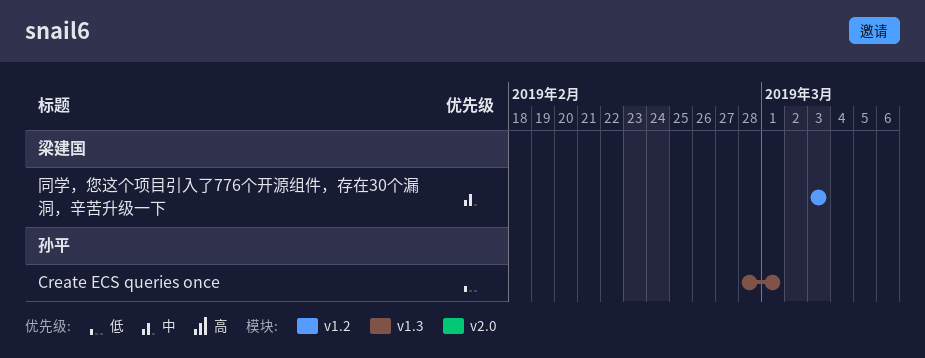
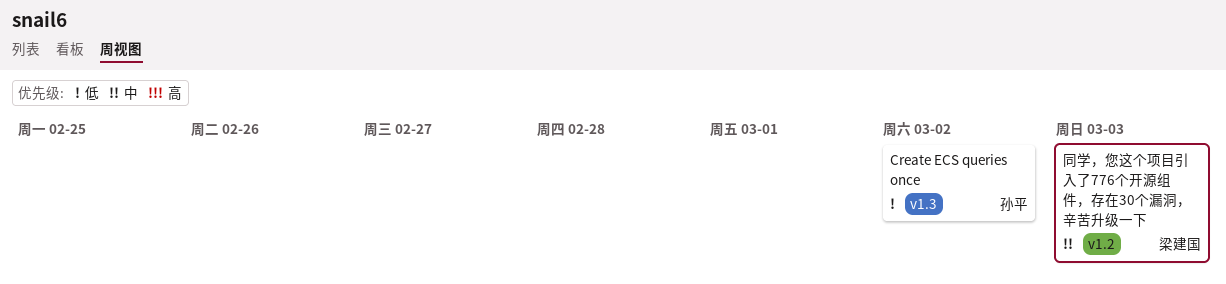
Create ECS queries once, due: Mar 1 -> Mar 2

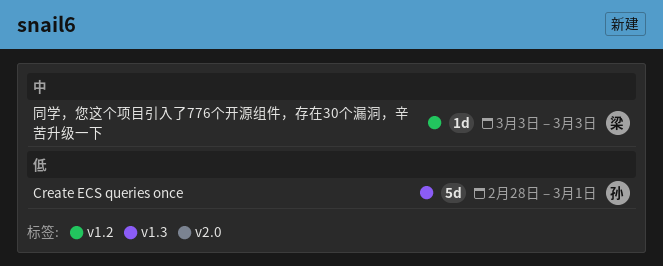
Create ECS queries once, due: Mar 2 -> Mar 1

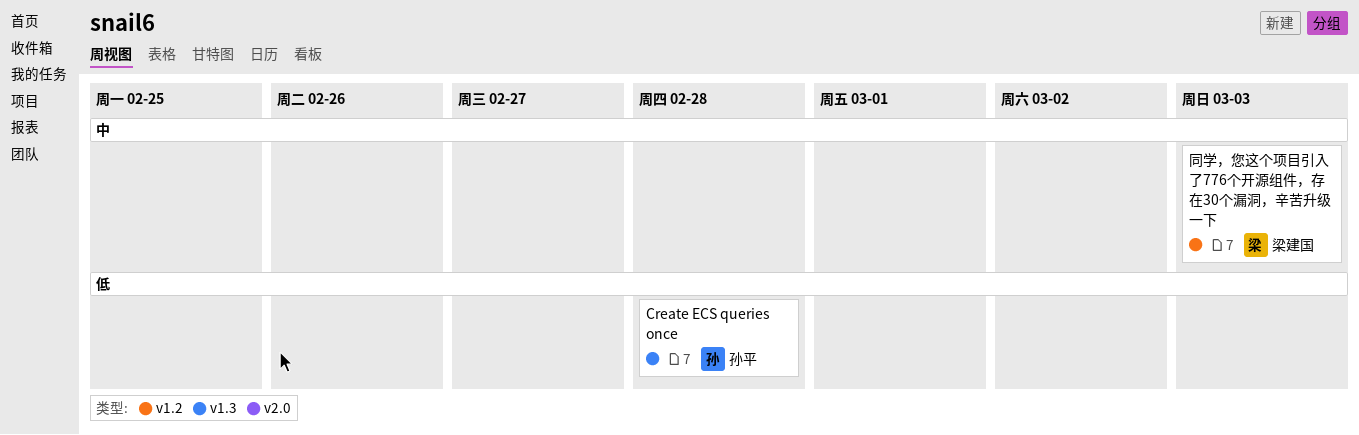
Create ECS queries once, due: Mar 1 -> Feb 28

